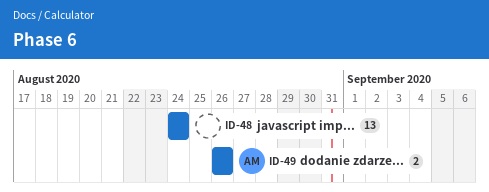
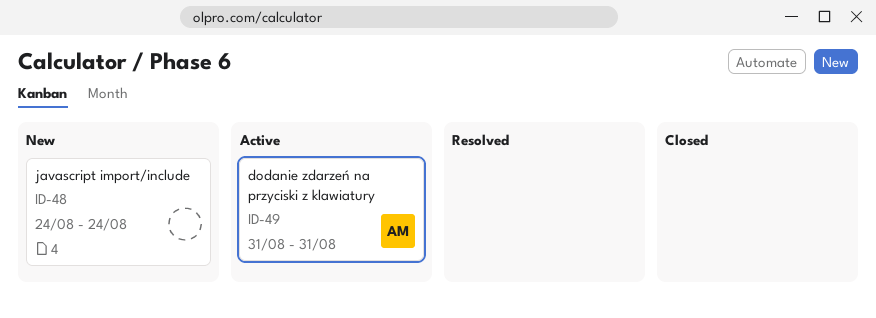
ID-49, start: Aug 26 -> Aug 31
ID-49, due: Aug 26 -> Aug 31

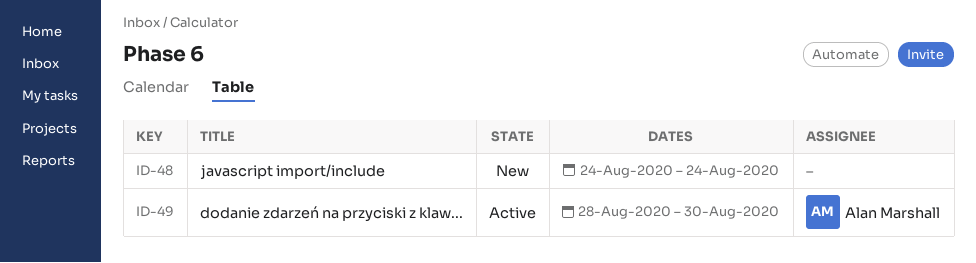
ID-49, start: Aug 31 -> Aug 28
ID-49, due: Aug 31 -> Aug 30

